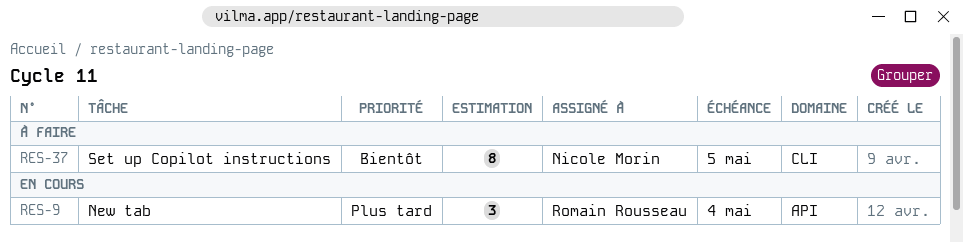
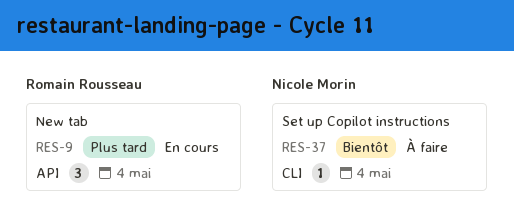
RES-37, estimate: 8 -> 1
RES-37, due: May 5 -> May 4

